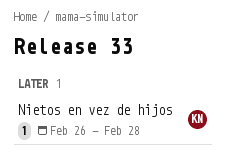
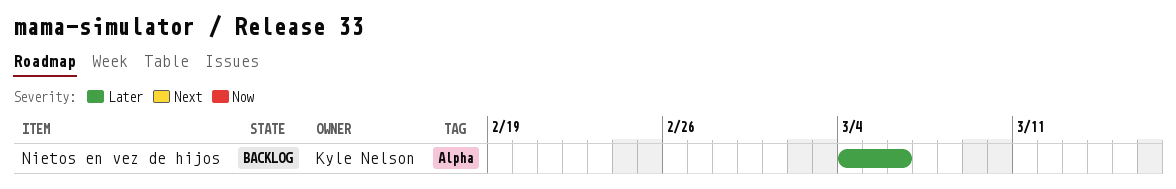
Nietos en vez de hijos, start: Feb 26 -> Mar 4
Nietos en vez de hijos, due: Feb 28 -> Mar 6

